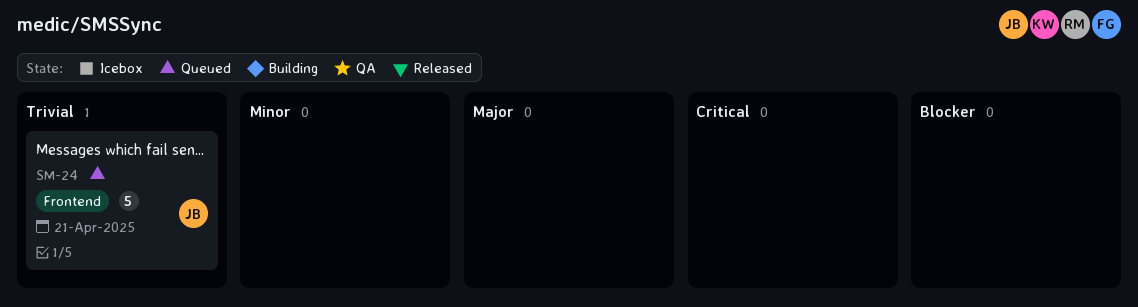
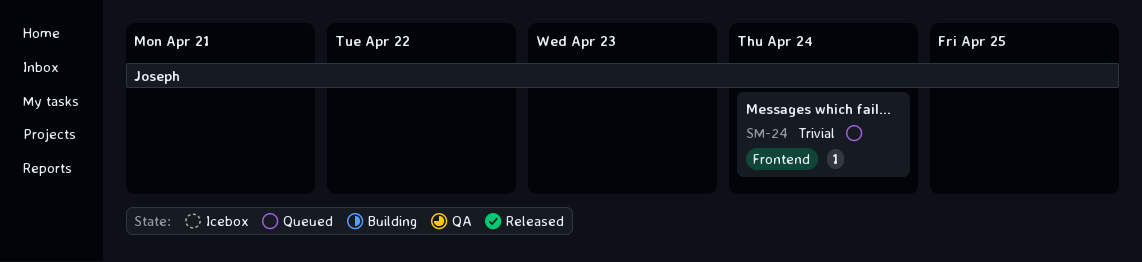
SM-24, estimate: 5 -> 1
SM-24, due: Apr 21 -> Apr 24

